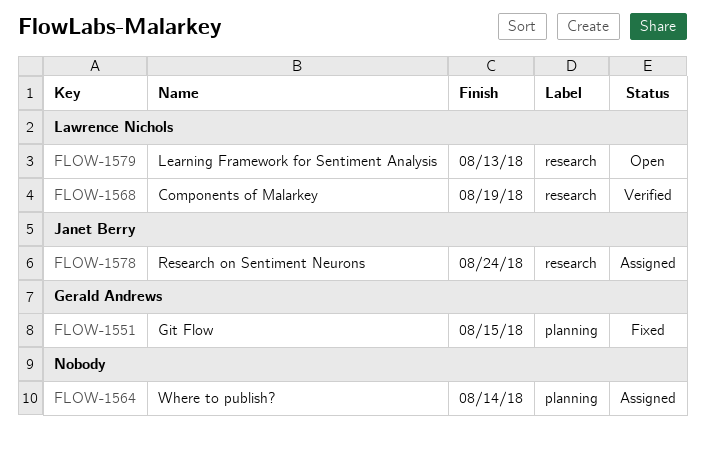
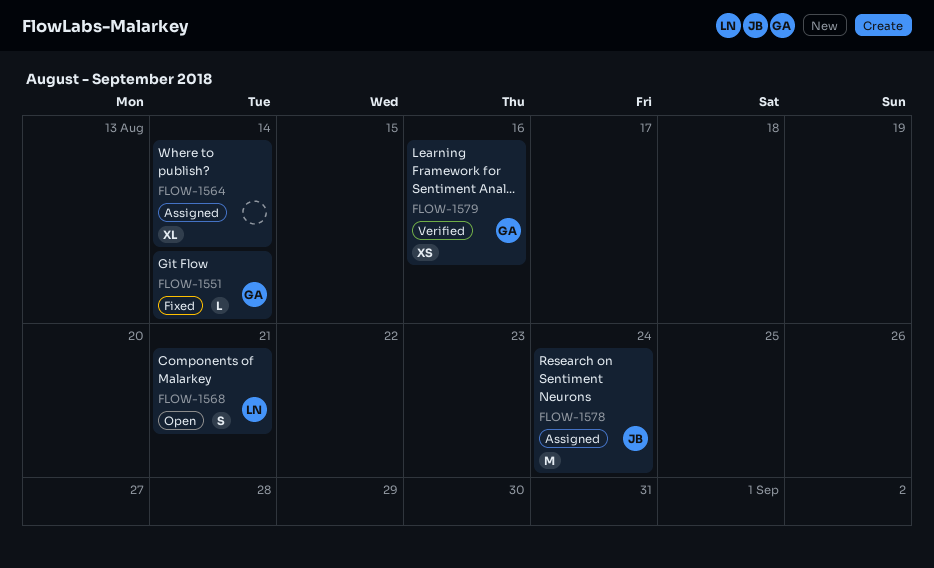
FLOW-1551, due: Aug 15 -> Aug 14
FLOW-1568, status: Verified -> Open
FLOW-1568, due: Aug 19 -> Aug 21
FLOW-1579, status: Open -> Verified
FLOW-1579, owner: Lawrence Nichols -> Gerald Andrews
FLOW-1579, due: Aug 13 -> Aug 16

